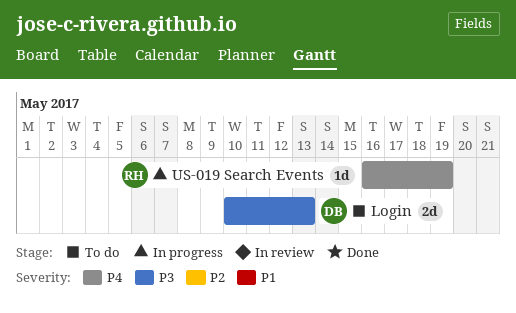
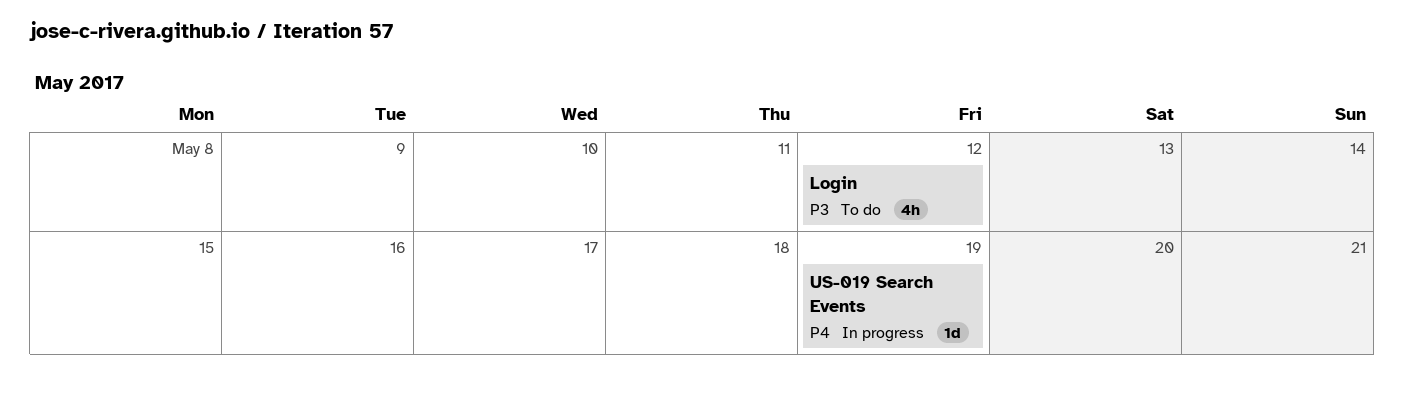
Login, estimate: 2d -> 4h
Login, due: May 13 -> May 12

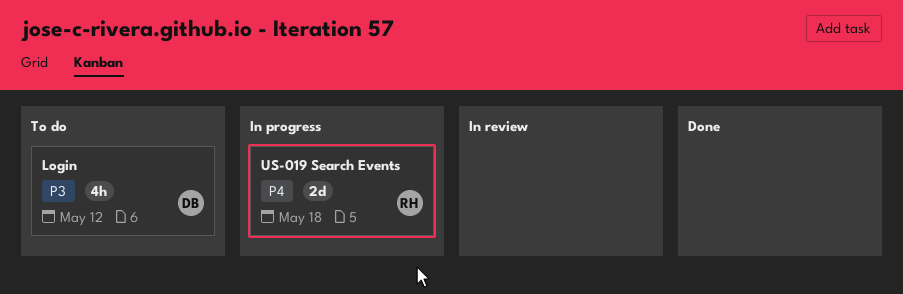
US-019 Search Events, estimate: 1d -> 2d
US-019 Search Events, due: May 19 -> May 18

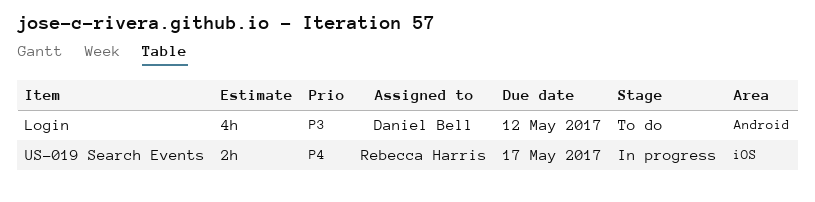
US-019 Search Events, estimate: 2d -> 2h
US-019 Search Events, due: May 18 -> May 17

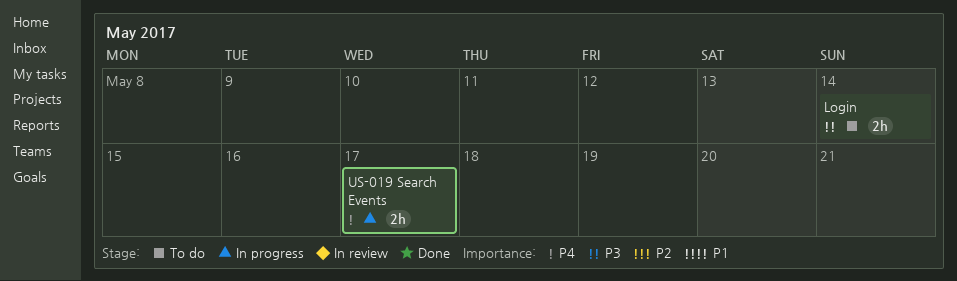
Login, estimate: 4h -> 2h
Login, due: May 12 -> May 14

